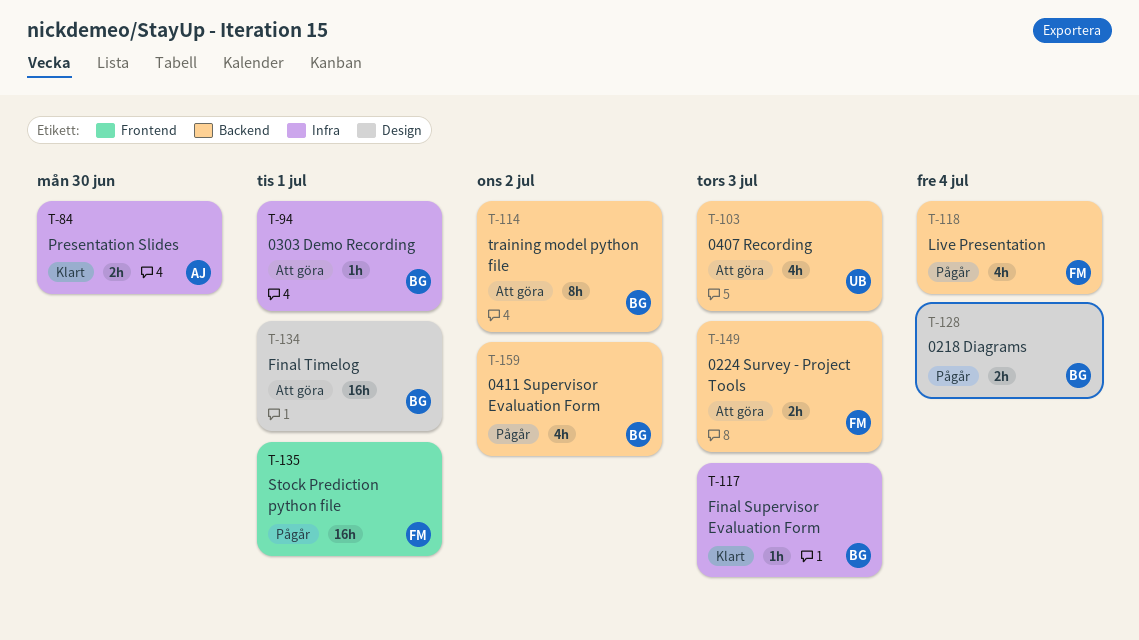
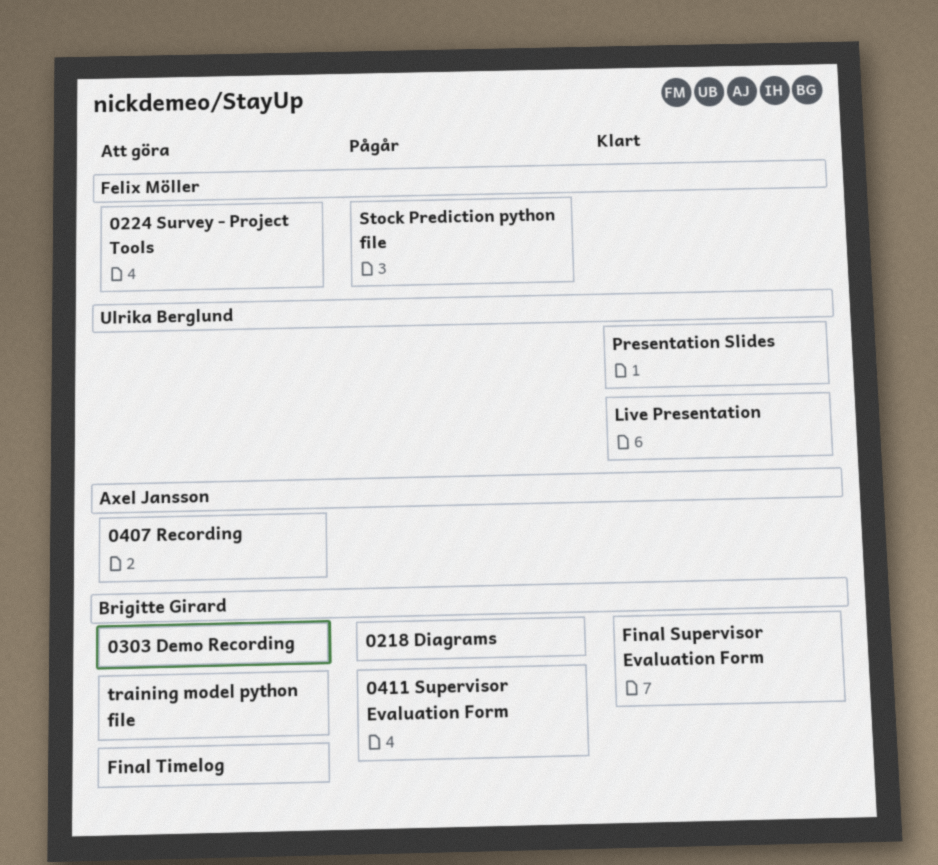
0407 Recording, owner: Ulrika Berglund -> Axel Jansson
Live Presentation, status: Pågår -> Klart
Live Presentation, owner: Felix Möller -> Ulrika Berglund
Presentation Slides, owner: Axel Jansson -> Ulrika Berglund

